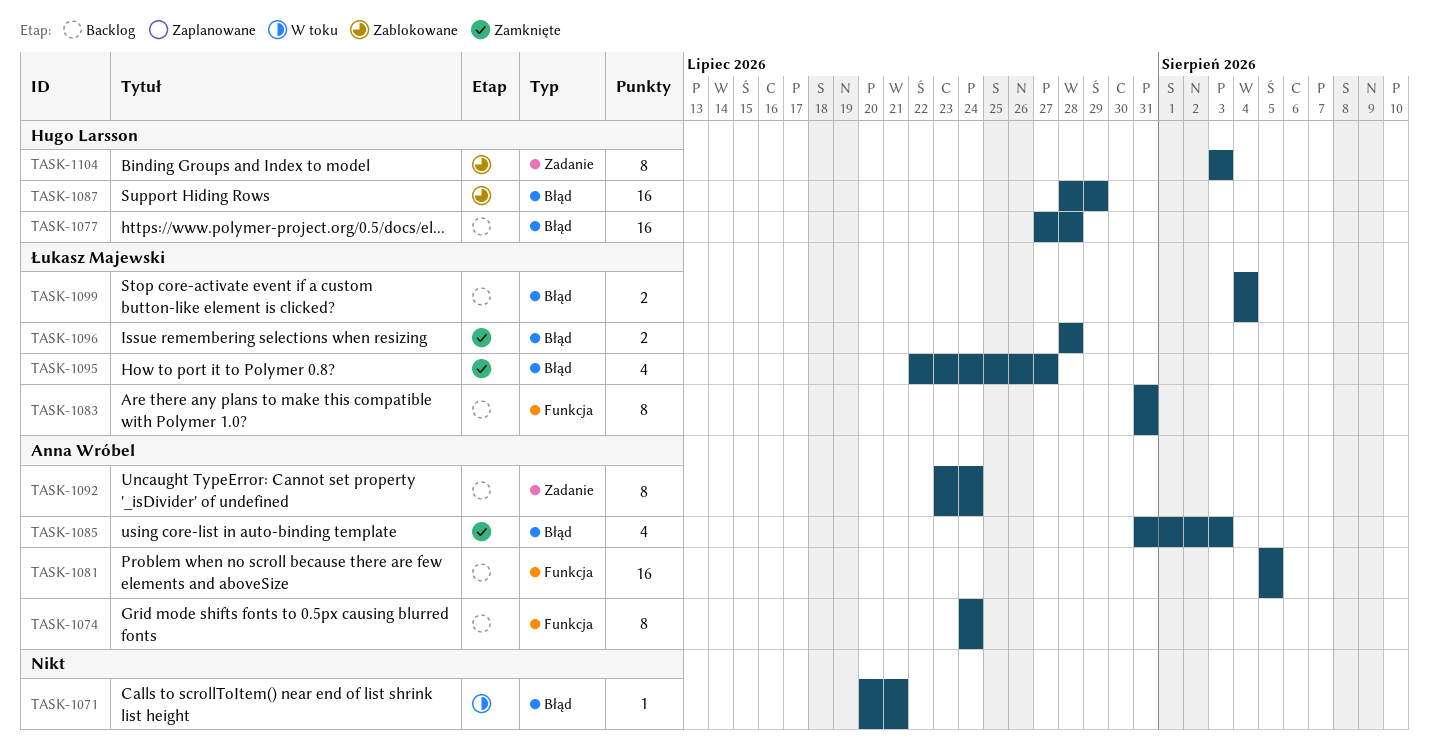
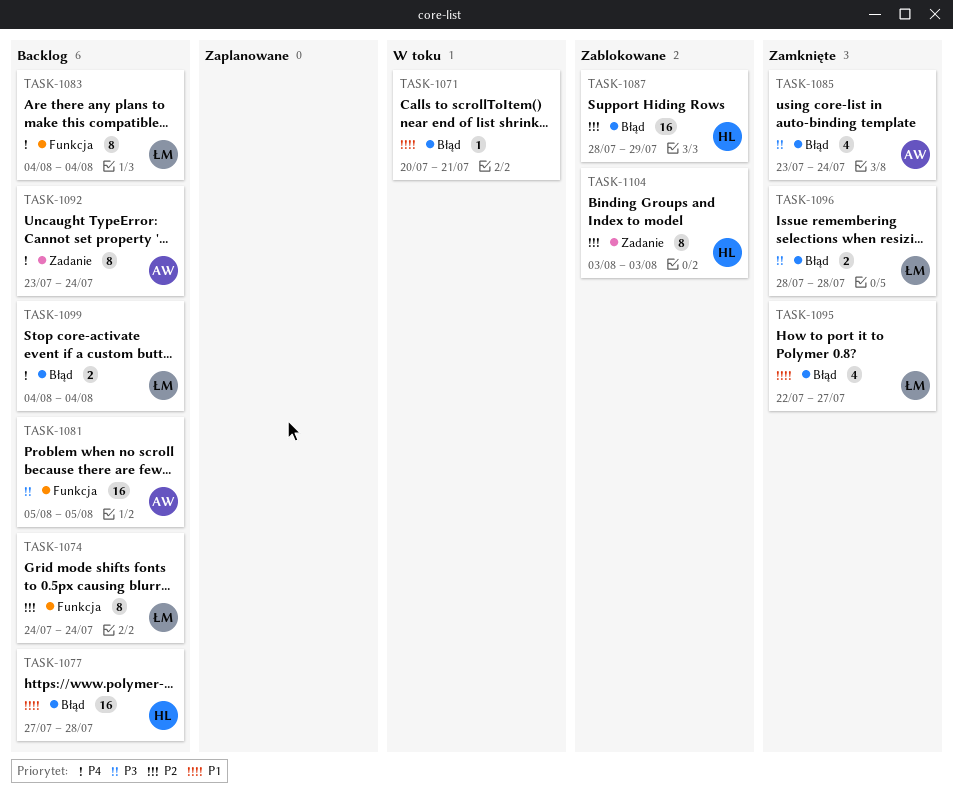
TASK-1074, owner: Anna Wróbel -> Łukasz Majewski
TASK-1083, start: Jul 31 -> Aug 4
TASK-1083, due: Jul 31 -> Aug 4
TASK-1085, start: Jul 31 -> Jul 23
TASK-1085, due: Aug 3 -> Jul 24

